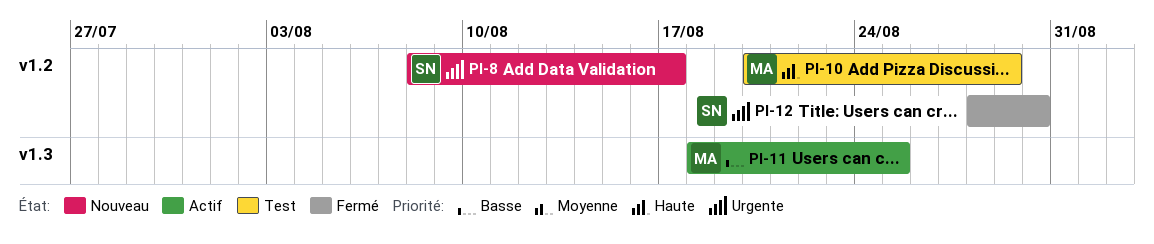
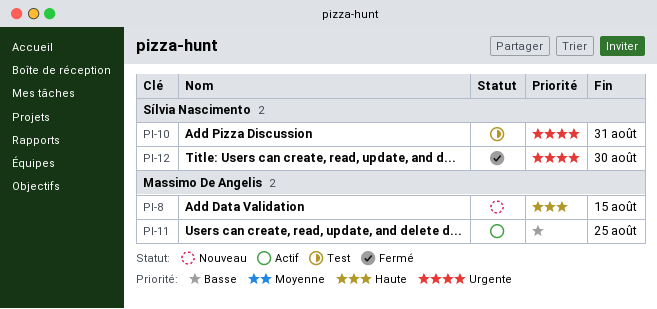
PI-8, owner: Sílvia Nascimento -> Massimo De Angelis
PI-8, priority: Urgente -> Haute
PI-8, due: Aug 17 -> Aug 15
PI-10, owner: Massimo De Angelis -> Sílvia Nascimento
PI-10, priority: Haute -> Urgente
PI-10, due: Aug 29 -> Aug 31

